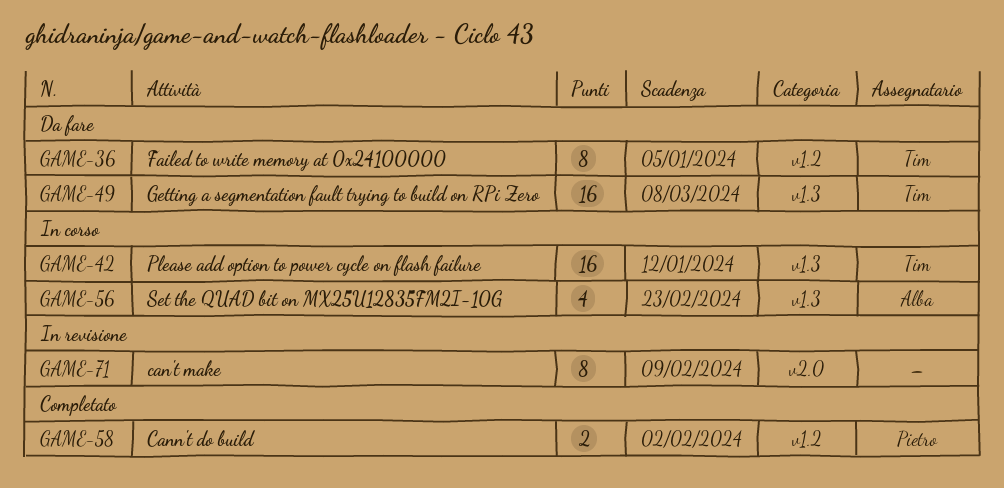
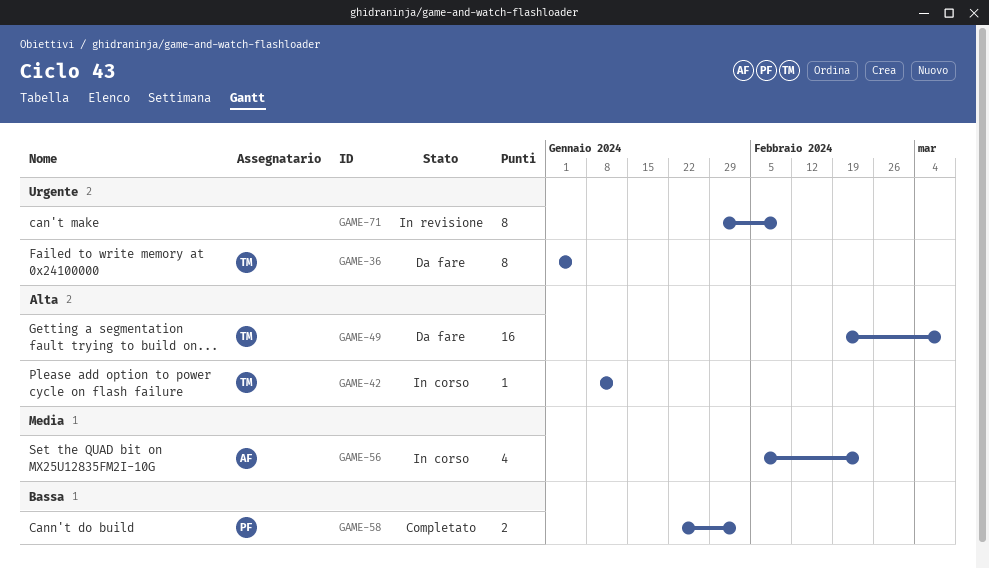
GAME-42, estimate: 16 -> 1

